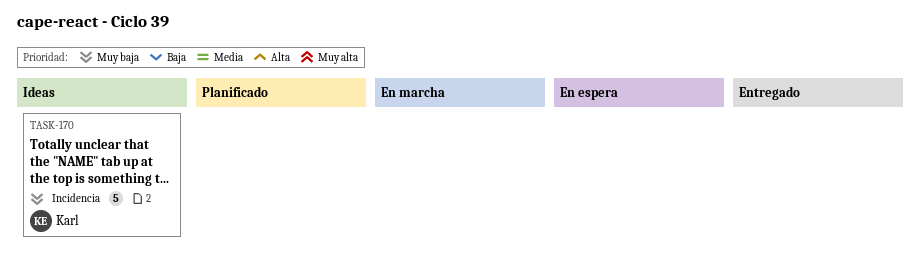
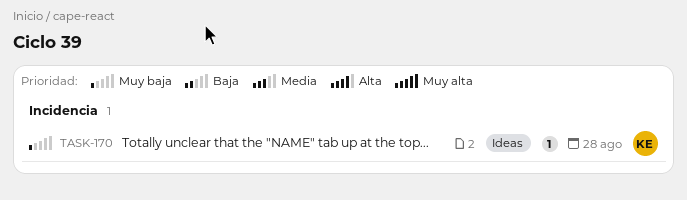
TASK-170, estimate: 5 -> 1

